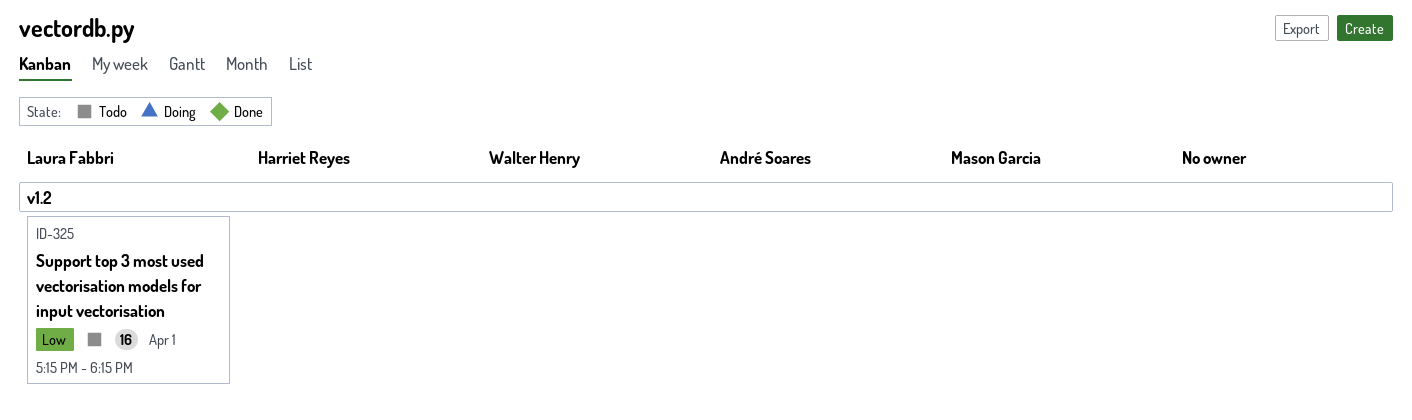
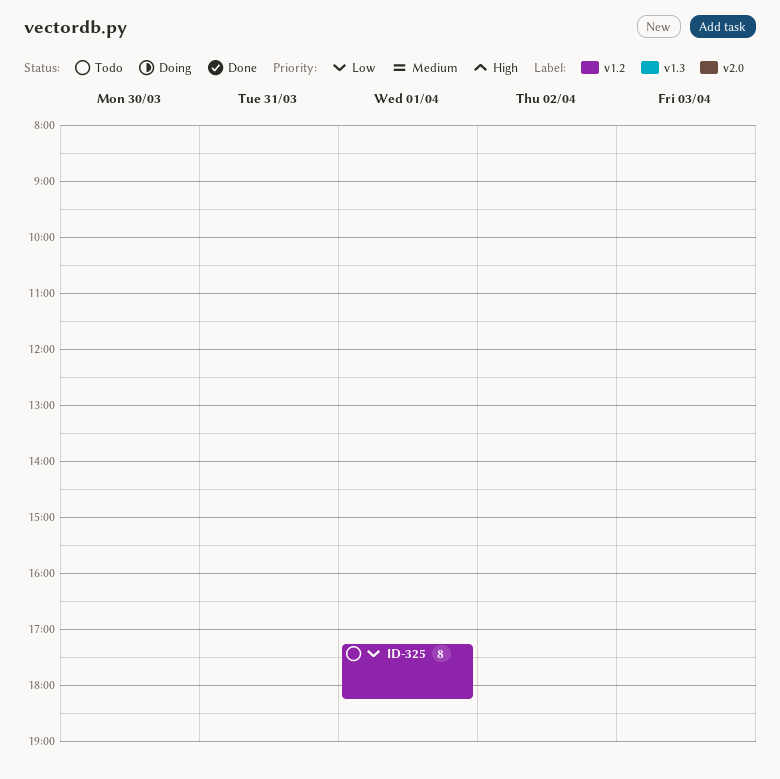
ID-325, estimate: 16 -> 8

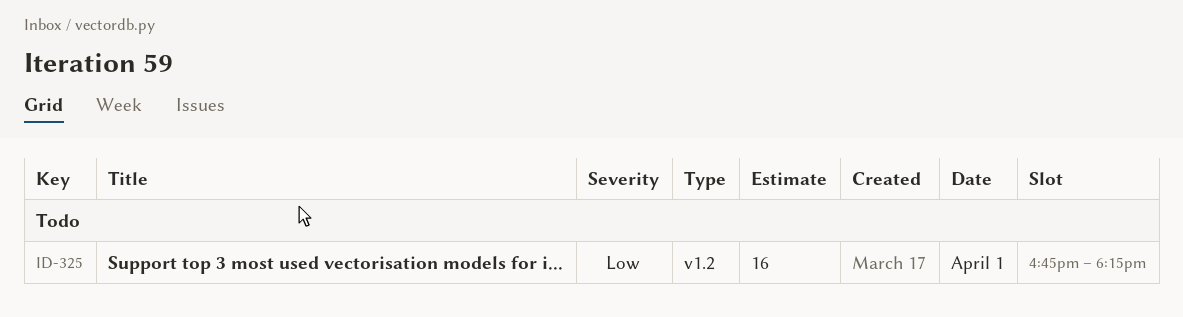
ID-325, estimate: 8 -> 16
ID-325, begins: 17:15 -> 16:45

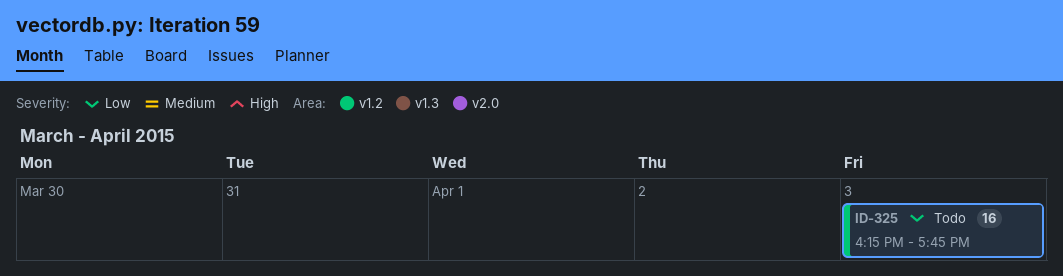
ID-325, day: Apr 1 -> Apr 3
ID-325, begins: 16:45 -> 16:15
ID-325, ends: 18:15 -> 17:45

